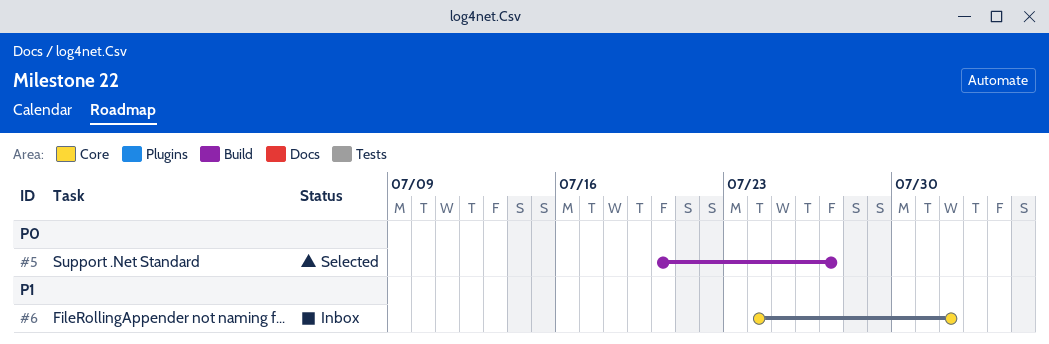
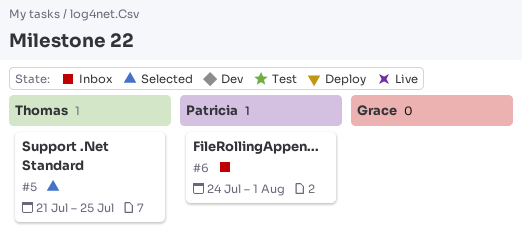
#5, start: Jul 20 -> Jul 21
#5, due: Jul 27 -> Jul 25

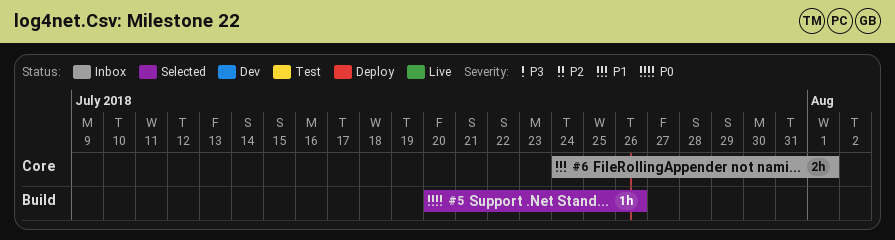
#5, start: Jul 21 -> Jul 20
#5, due: Jul 25 -> Jul 26

